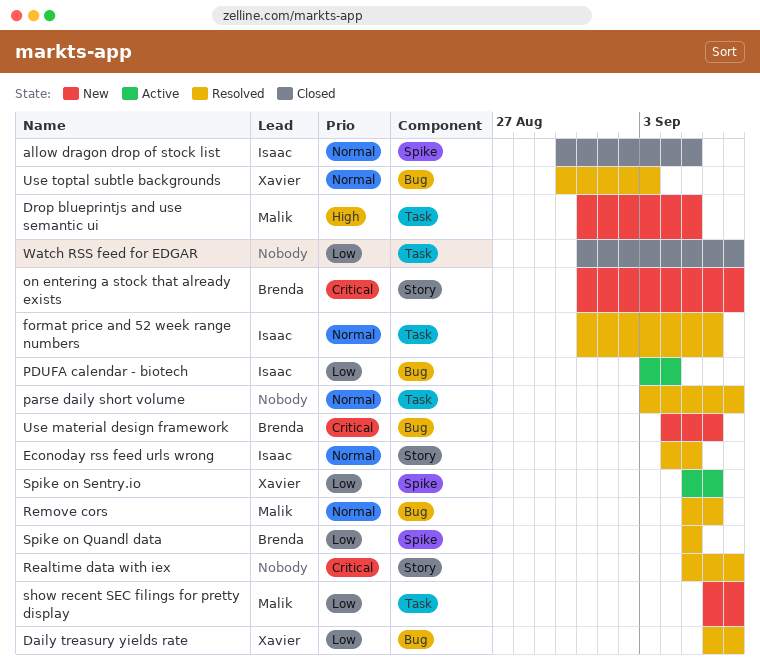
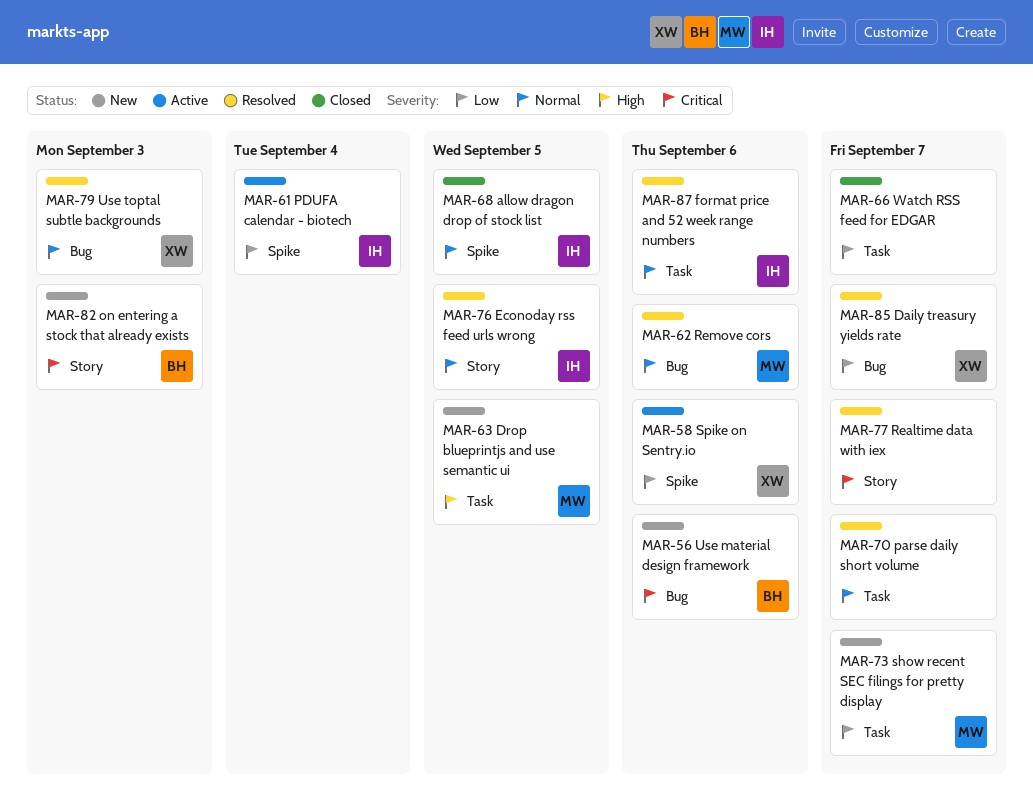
on entering a stock that already exists, due: Sep 7 -> Sep 3
PDUFA calendar - biotech, label: Bug -> Spike
Spike on Quandl data: present -> none

